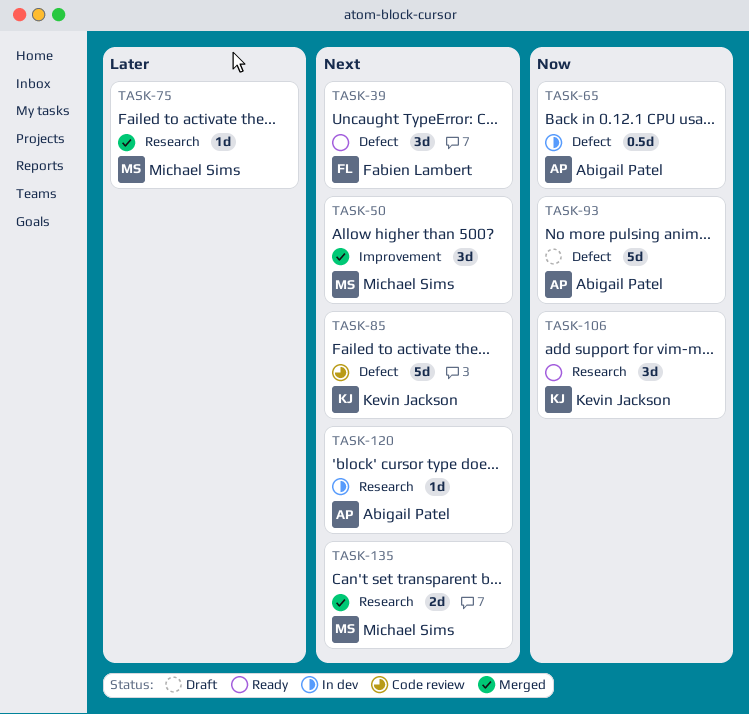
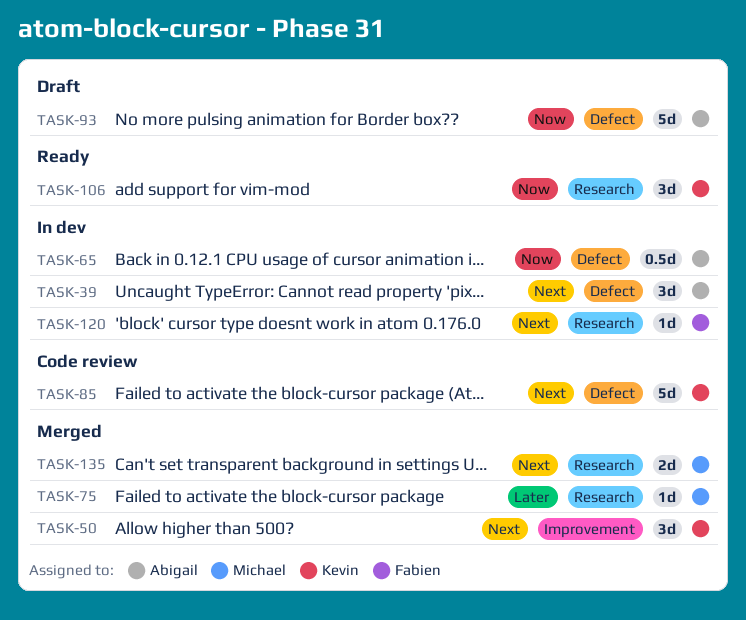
TASK-39, status: Ready -> In dev
TASK-39, owner: Fabien Lambert -> Abigail Patel
TASK-50, owner: Michael Sims -> Kevin Jackson
TASK-120, owner: Abigail Patel -> Fabien Lambert

